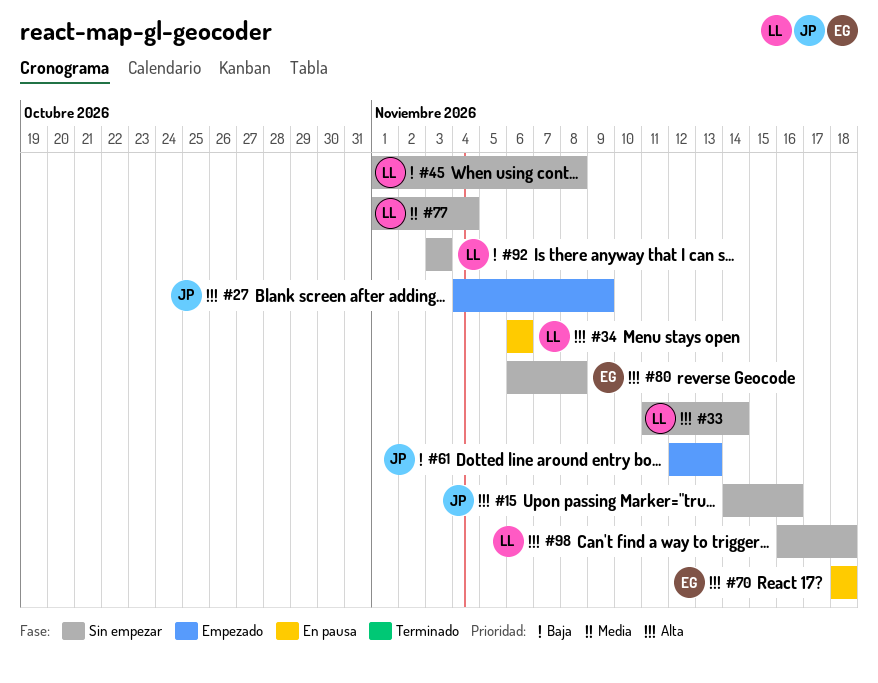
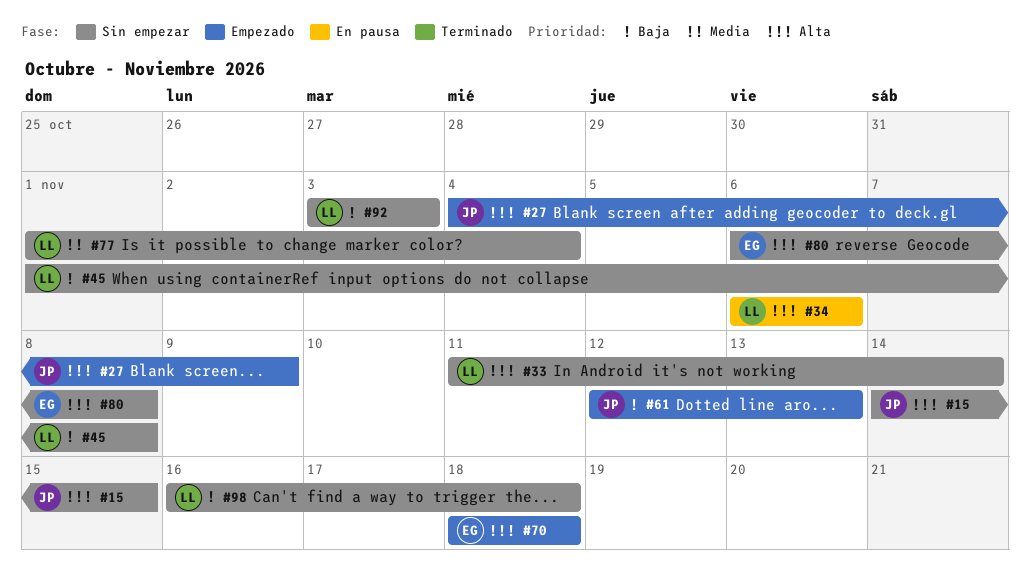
#15, due: Nov 16 -> Nov 15
#70, status: En pausa -> Empezado
#98, priority: Alta -> Baja

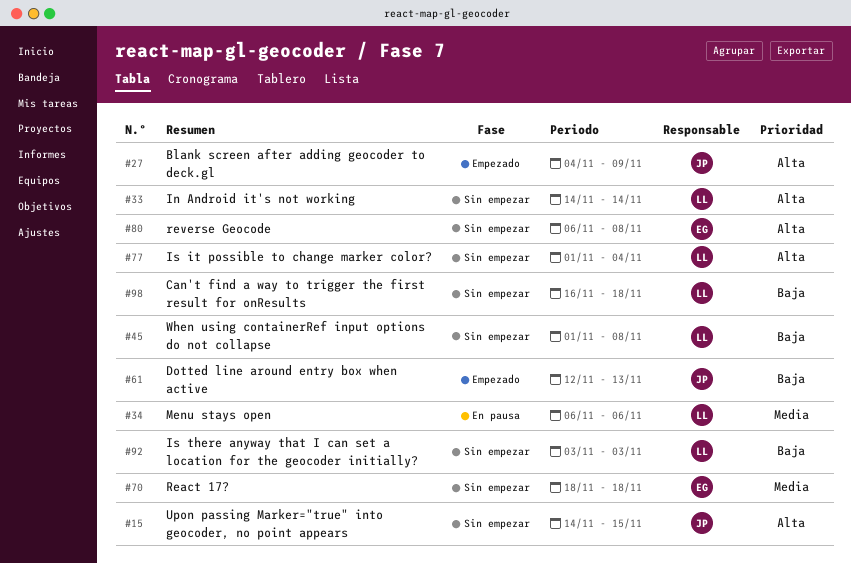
#33, start: Nov 11 -> Nov 14
#34, priority: Alta -> Media
#70, status: Empezado -> Sin empezar
#70, priority: Alta -> Media
#77, priority: Media -> Alta

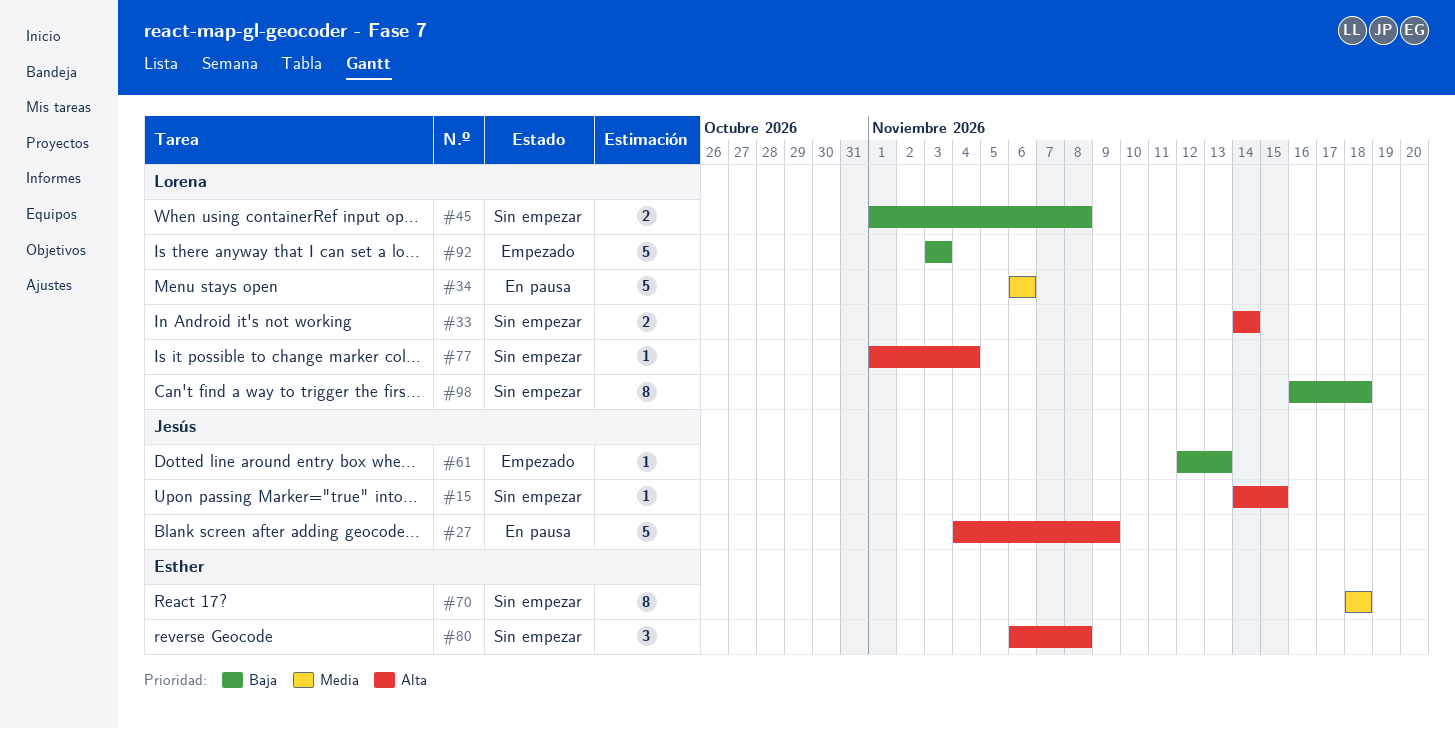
#27, status: Empezado -> En pausa
#92, status: Sin empezar -> Empezado

